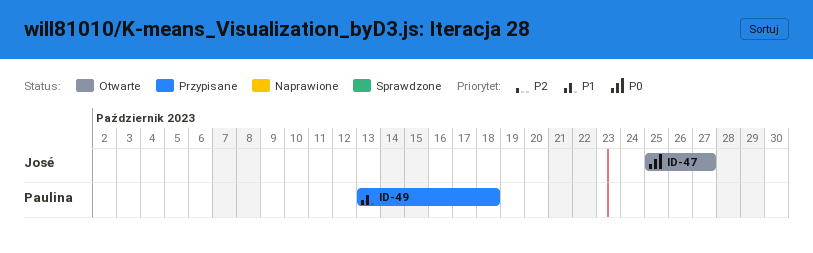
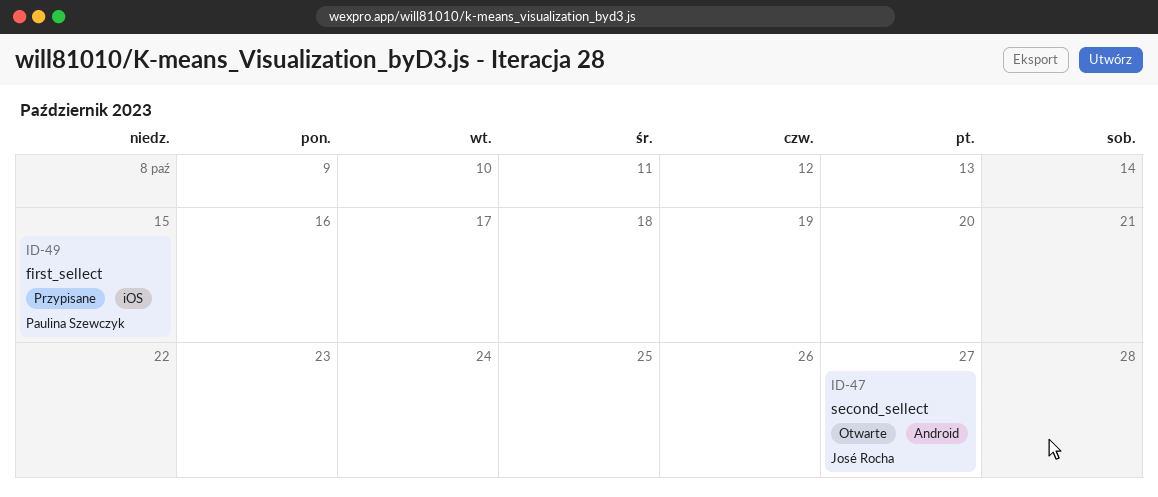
ID-49, due: Oct 18 -> Oct 15

